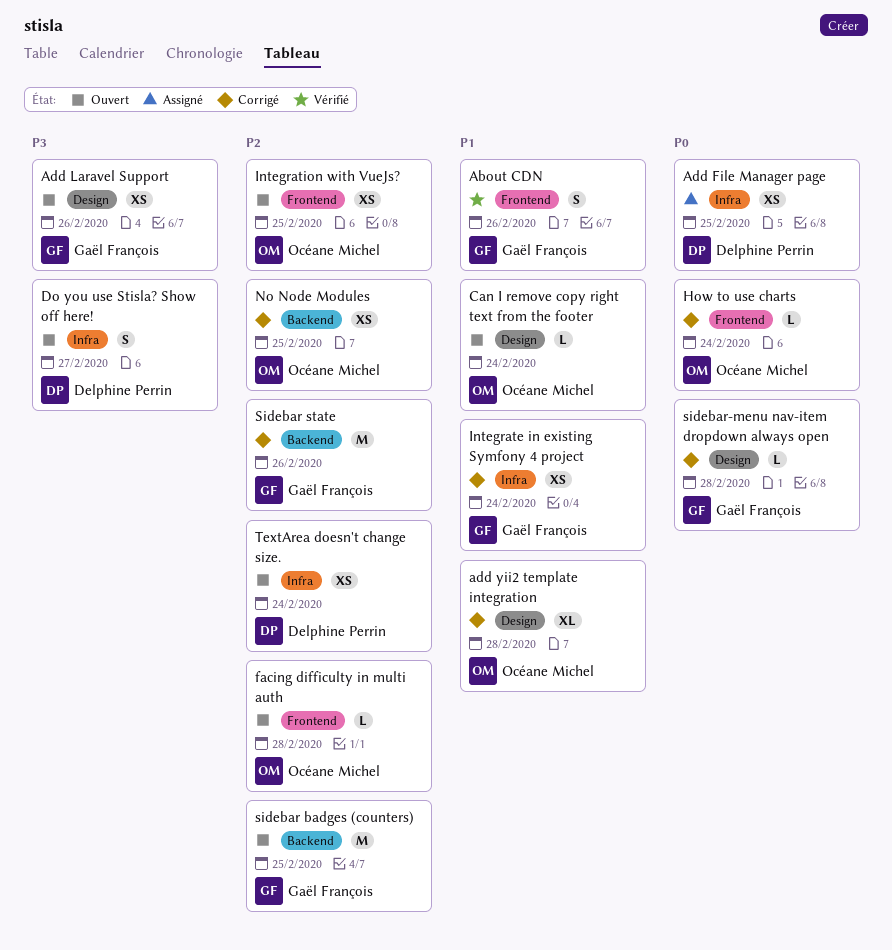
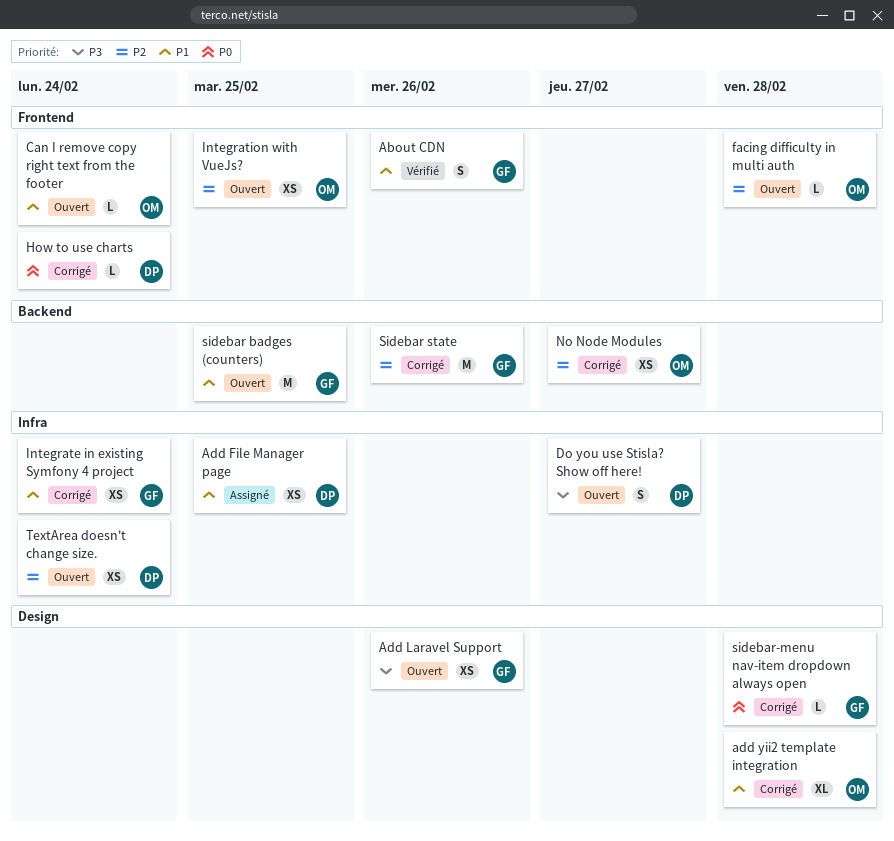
Add File Manager page, priority: P0 -> P1
Can I remove copy right text from the footer, label: Design -> Frontend
How to use charts, owner: Océane Michel -> Delphine Perrin
No Node Modules, due: Feb 25 -> Feb 27
sidebar badges (counters), priority: P2 -> P1

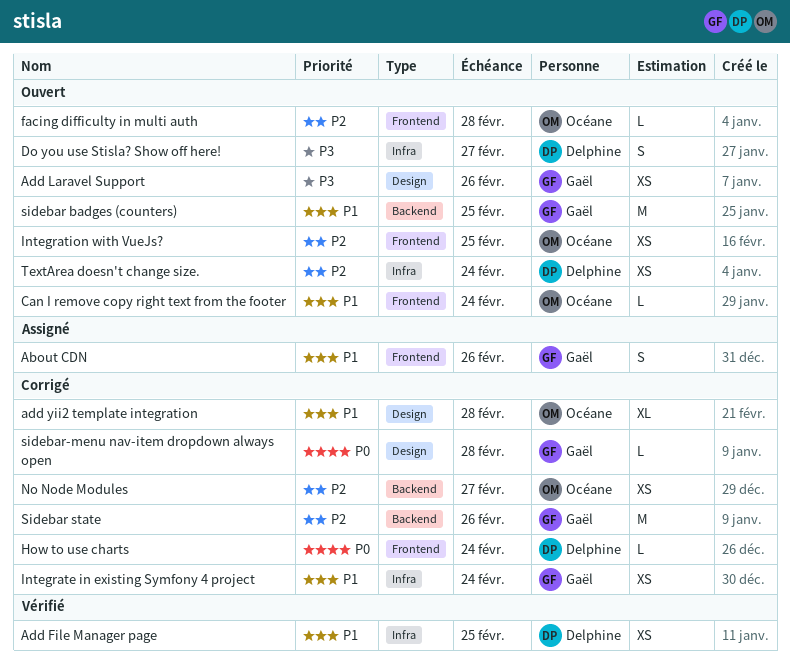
About CDN, status: Vérifié -> Assigné
Add File Manager page, status: Assigné -> Vérifié

